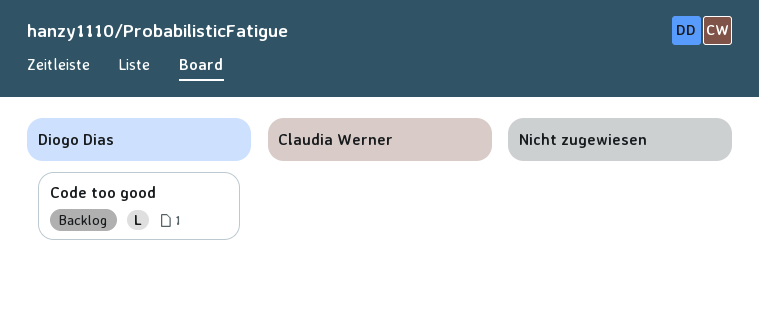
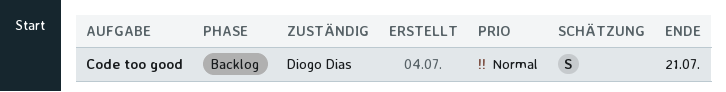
Code too good, estimate: L -> S

